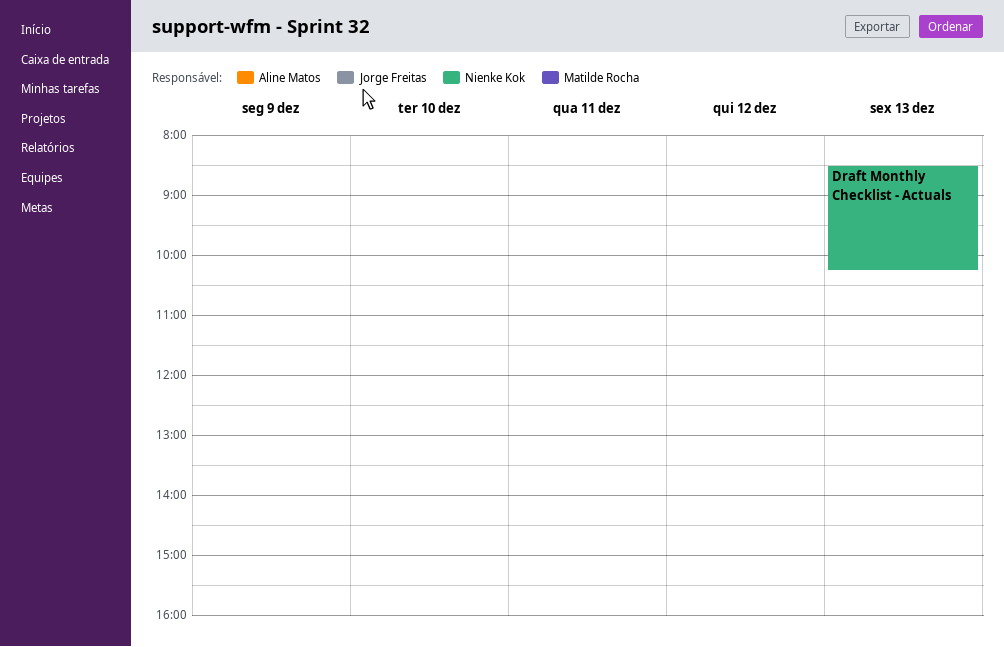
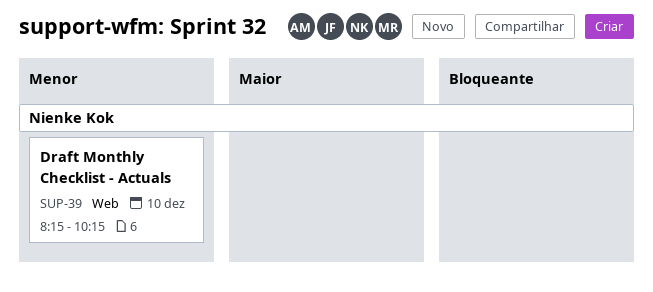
Draft Monthly Checklist - Actuals, day: Dec 13 -> Dec 10
Draft Monthly Checklist - Actuals, begins: 08:30 -> 08:15

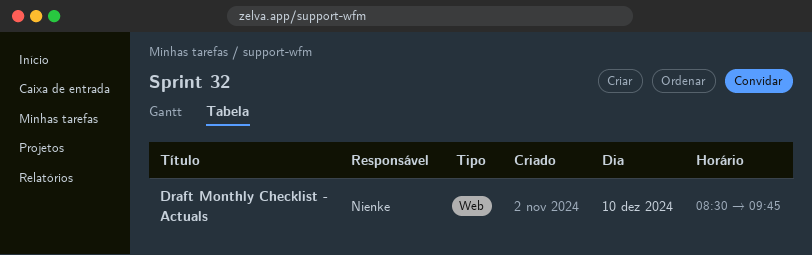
Draft Monthly Checklist - Actuals, begins: 08:15 -> 08:30
Draft Monthly Checklist - Actuals, ends: 10:15 -> 09:45

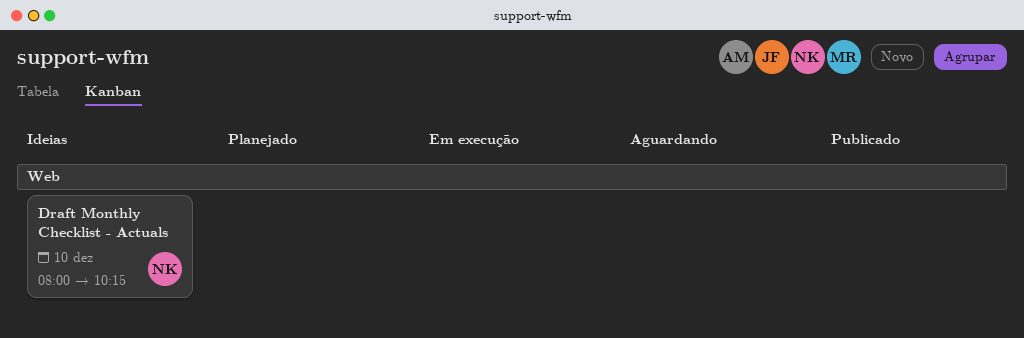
Draft Monthly Checklist - Actuals, begins: 08:30 -> 08:00
Draft Monthly Checklist - Actuals, ends: 09:45 -> 10:15

